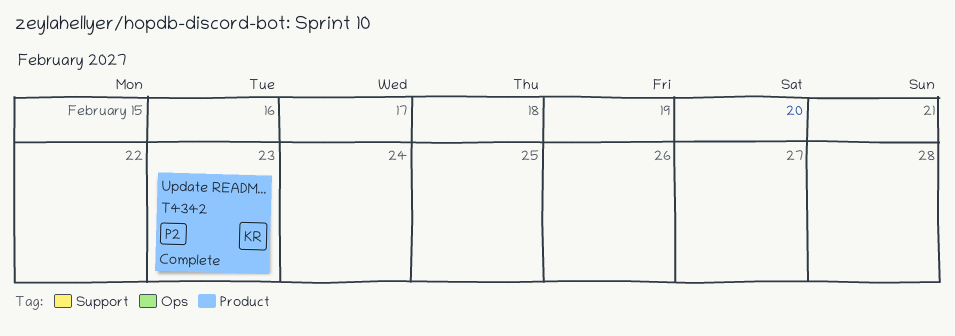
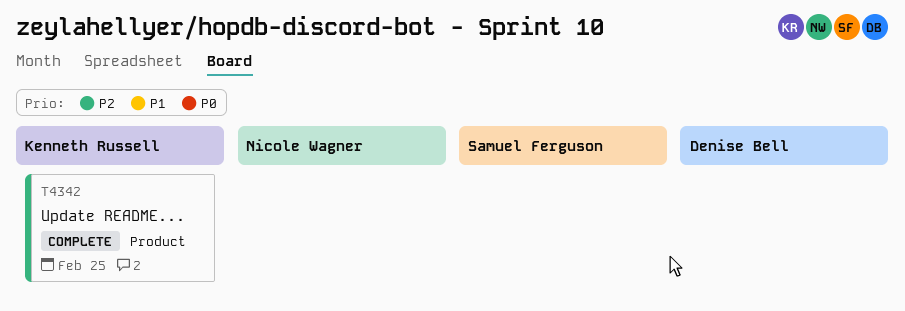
T4342, due: Feb 23 -> Feb 25

